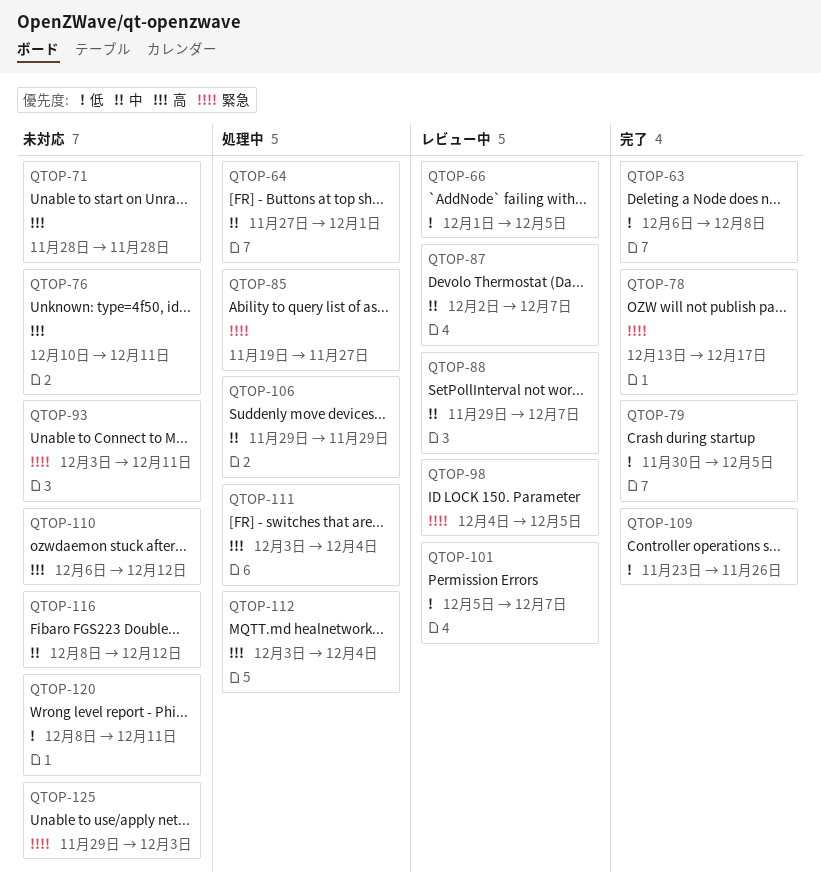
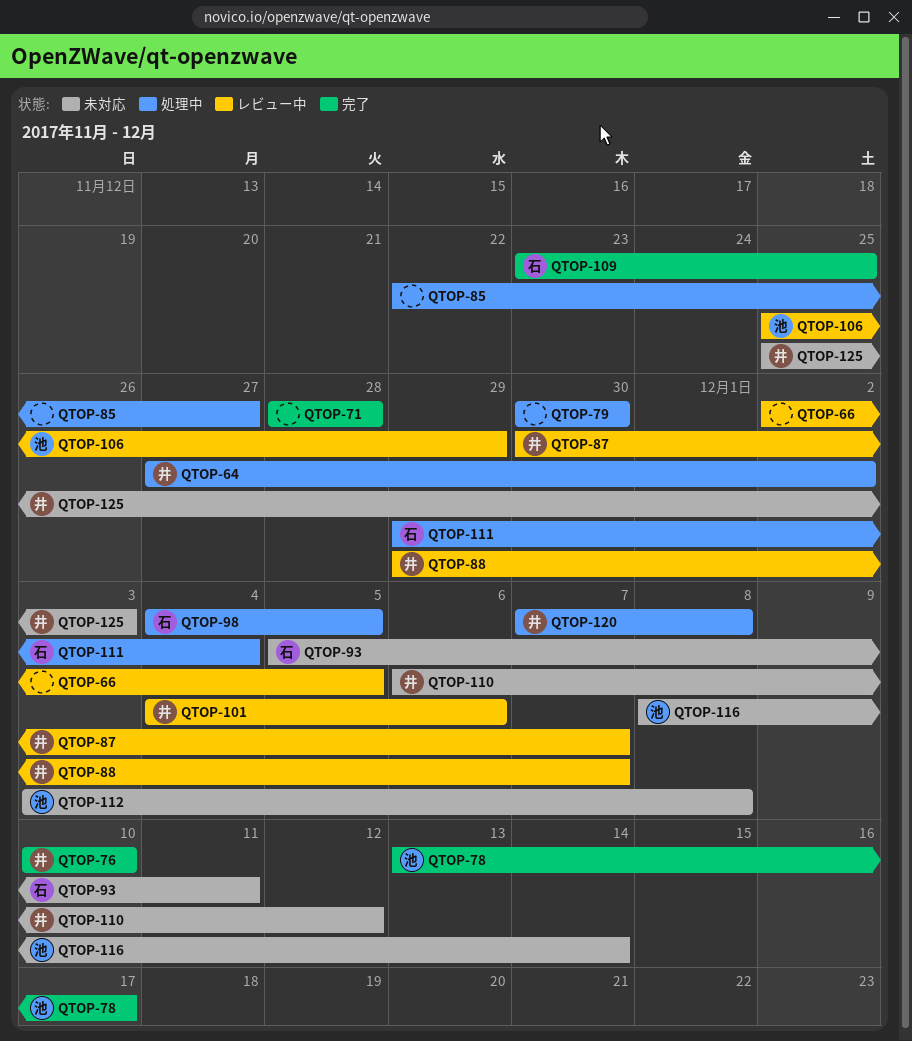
QTOP-63: present -> none
QTOP-64, due: Dec 1 -> Dec 2
QTOP-66, start: Dec 1 -> Dec 2
QTOP-71, status: 未対応 -> 完了
QTOP-76, status: 未対応 -> 完了
QTOP-76, due: Dec 11 -> Dec 10
QTOP-79, status: 完了 -> 処理中
QTOP-79, due: Dec 5 -> Nov 30
QTOP-85, start: Nov 19 -> Nov 22
QTOP-87, start: Dec 2 -> Nov 30
QTOP-93, start: Dec 3 -> Dec 5
QTOP-98, status: レビュー中 -> 処理中
QTOP-101, start: Dec 5 -> Dec 4
QTOP-101, due: Dec 7 -> Dec 6
QTOP-106, status: 処理中 -> レビュー中
QTOP-106, start: Nov 29 -> Nov 25
QTOP-109, due: Nov 26 -> Nov 25
QTOP-111, start: Dec 3 -> Nov 29
QTOP-112, status: 処理中 -> 未対応
QTOP-112, due: Dec 4 -> Dec 8
QTOP-116, due: Dec 12 -> Dec 14
QTOP-120, status: 未対応 -> 処理中
QTOP-120, start: Dec 8 -> Dec 7
QTOP-120, due: Dec 11 -> Dec 8
QTOP-125, start: Nov 29 -> Nov 25

